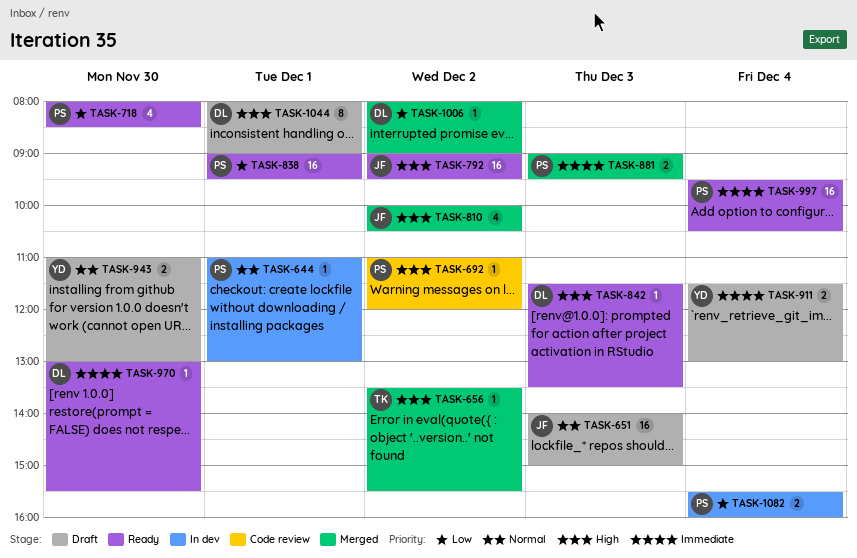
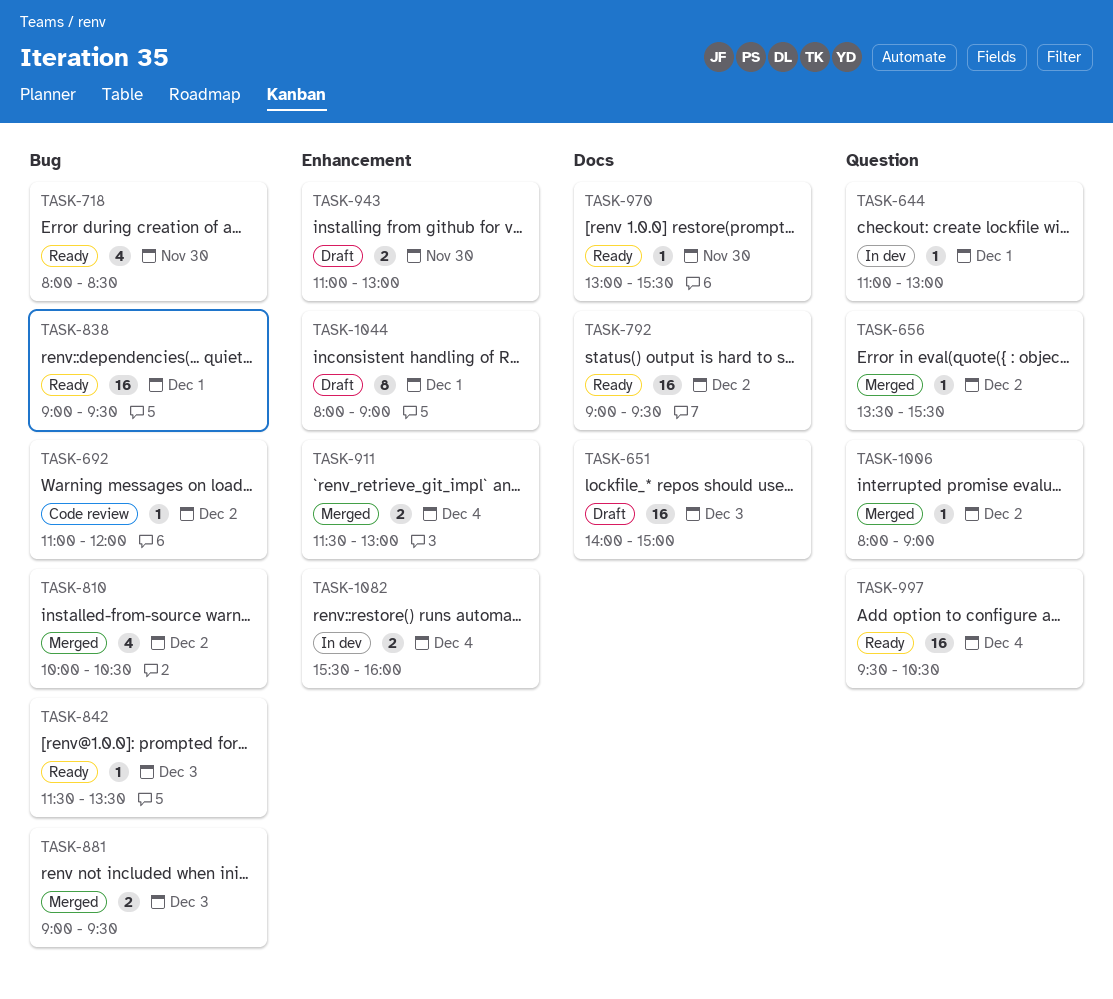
TASK-911, status: Draft -> Merged

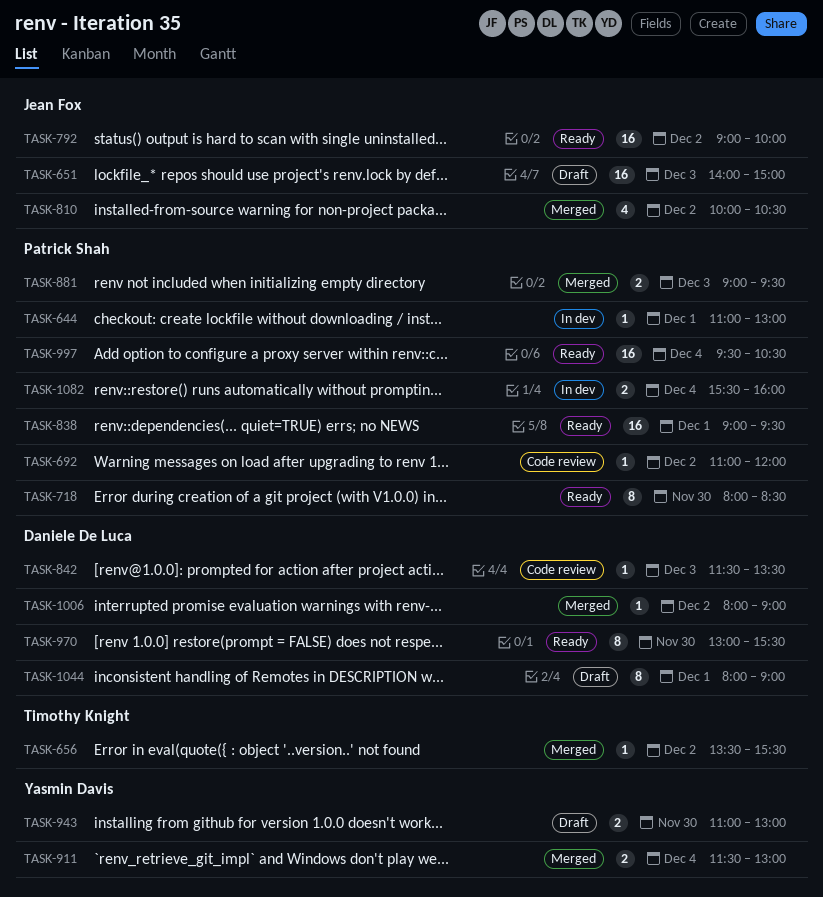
TASK-718, estimate: 4 -> 8
TASK-792, ends: 09:30 -> 10:00
TASK-842, status: Ready -> Code review
TASK-970, estimate: 1 -> 8

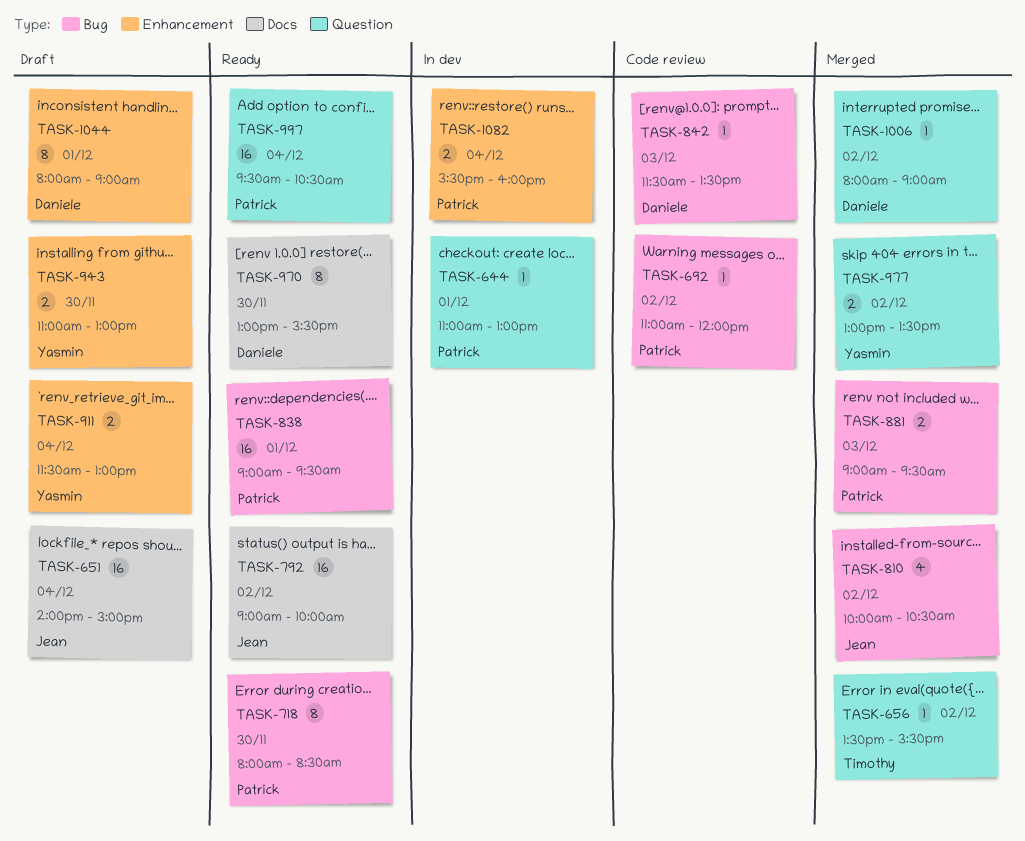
TASK-651, day: Dec 3 -> Dec 4
TASK-911, status: Merged -> Draft
TASK-977: none -> present

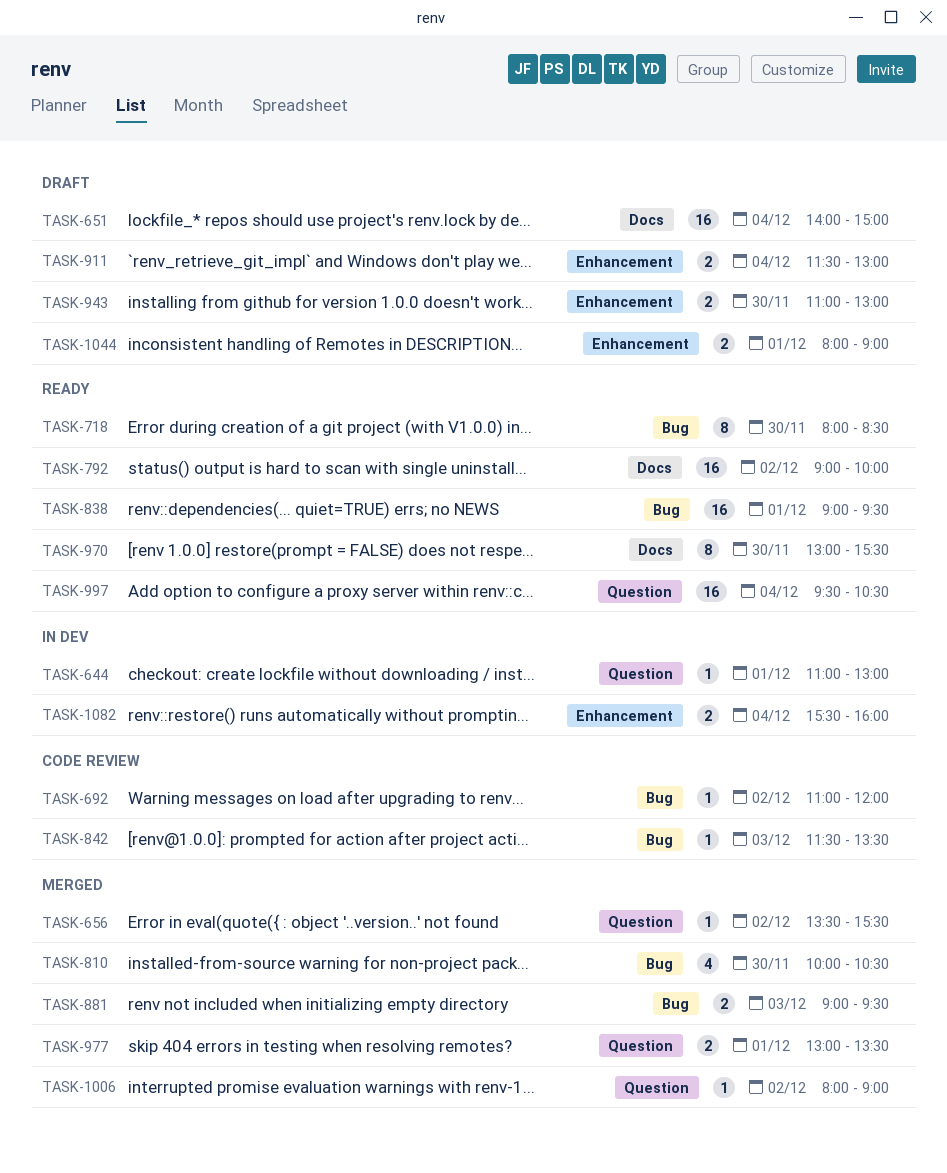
TASK-810, day: Dec 2 -> Nov 30
TASK-977, day: Dec 2 -> Dec 1
TASK-1044, estimate: 8 -> 2

